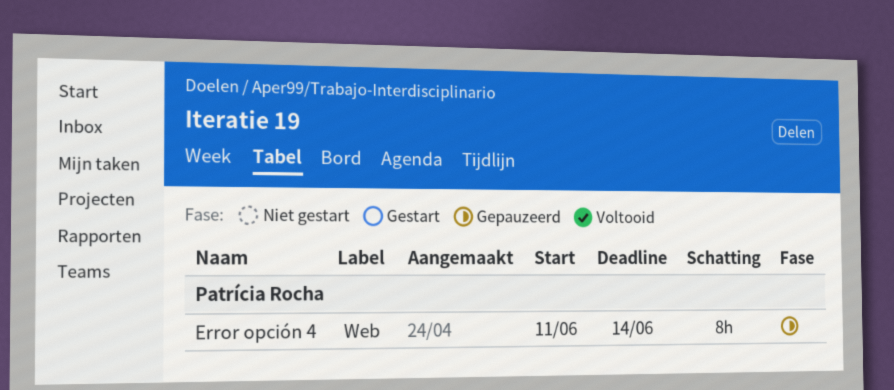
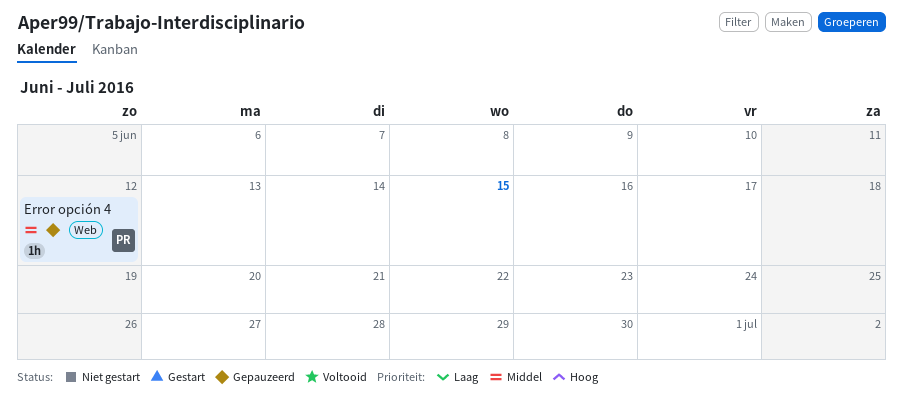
Error opción 4, estimate: 8h -> 1h
Error opción 4, due: Jun 14 -> Jun 12

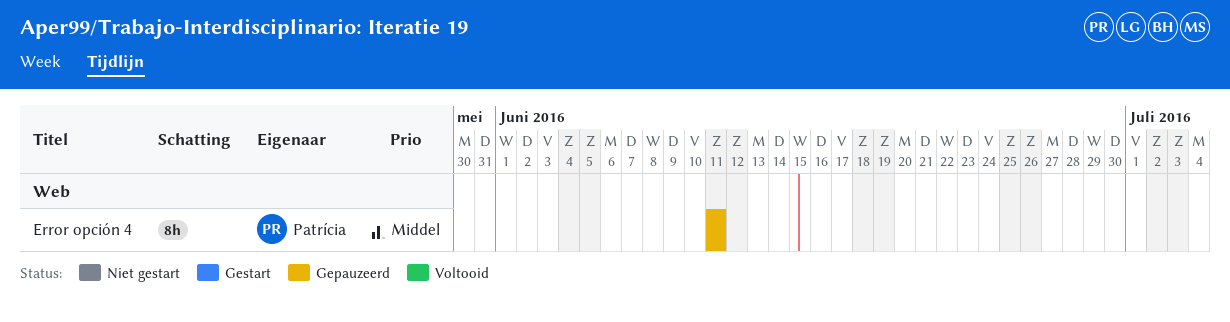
Error opción 4, estimate: 1h -> 8h
Error opción 4, due: Jun 12 -> Jun 11

